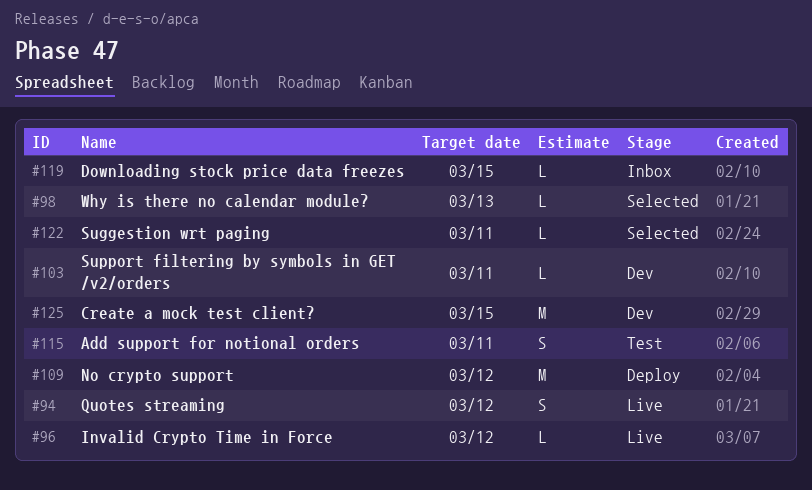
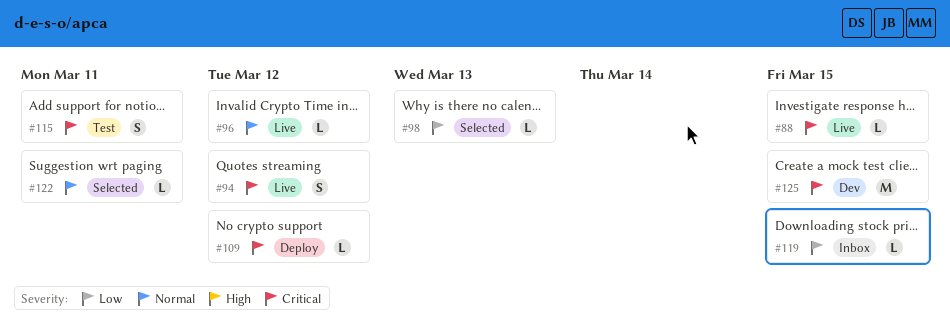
#88: none -> present
#103: present -> none
#109, estimate: M -> L

